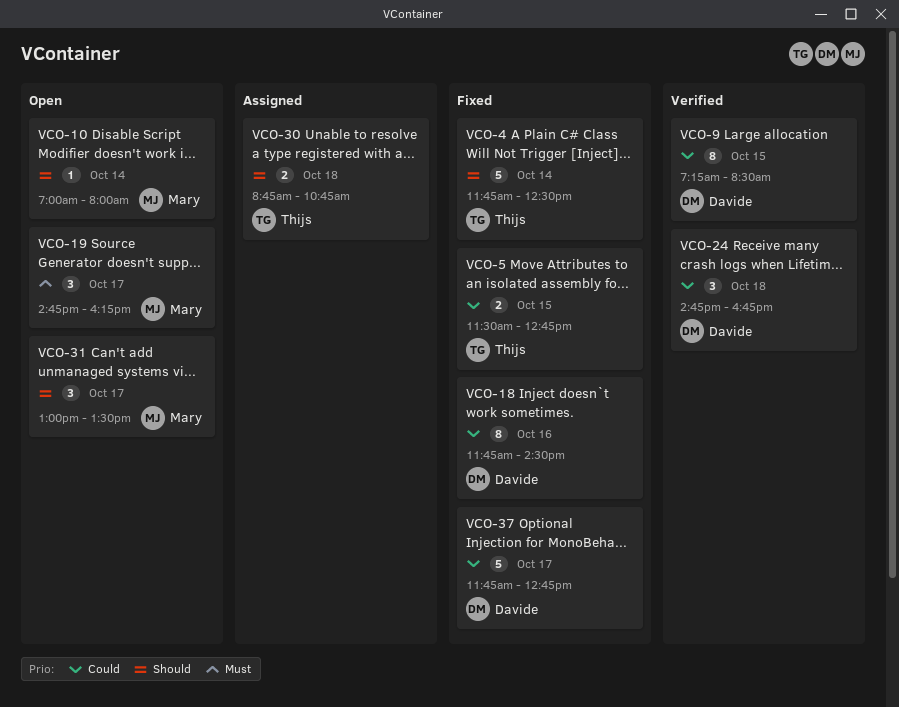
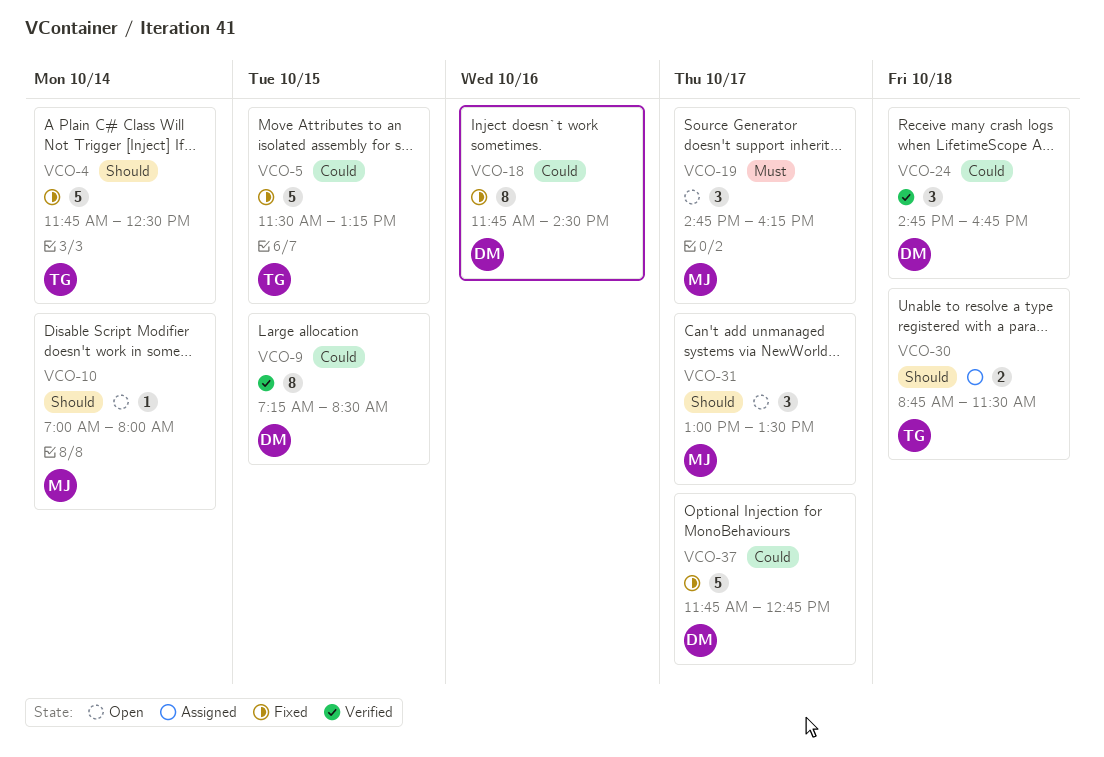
VCO-5, estimate: 2 -> 5
VCO-5, ends: 12:45 -> 13:15
VCO-30, ends: 10:45 -> 11:30

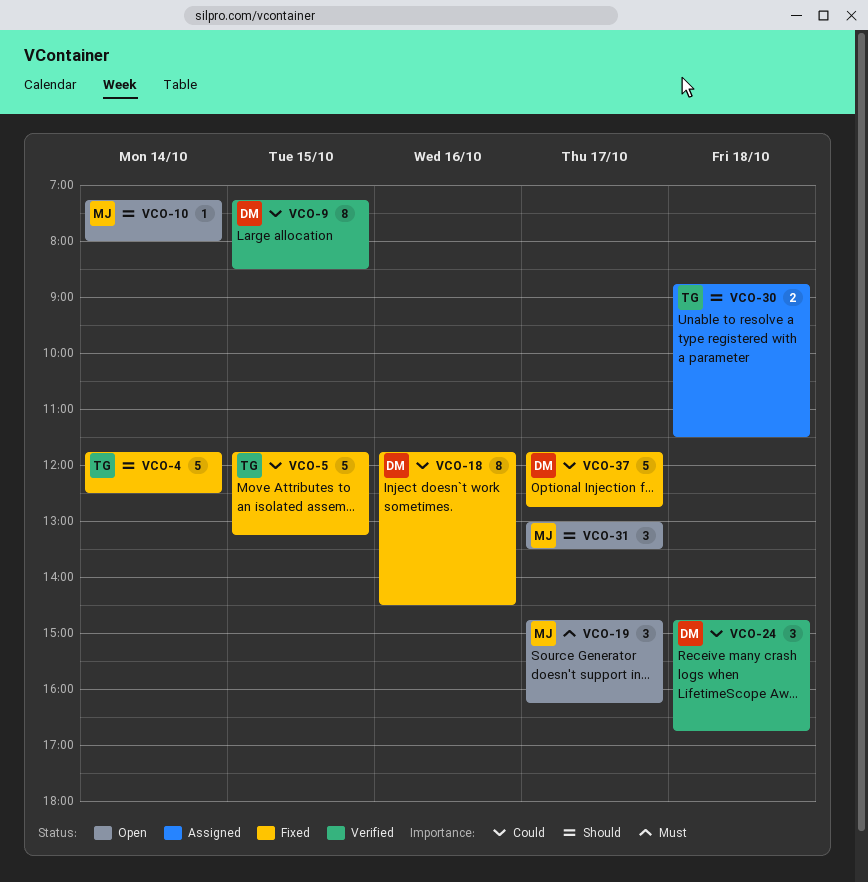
VCO-5, begins: 11:30 -> 11:45
VCO-10, begins: 07:00 -> 07:15

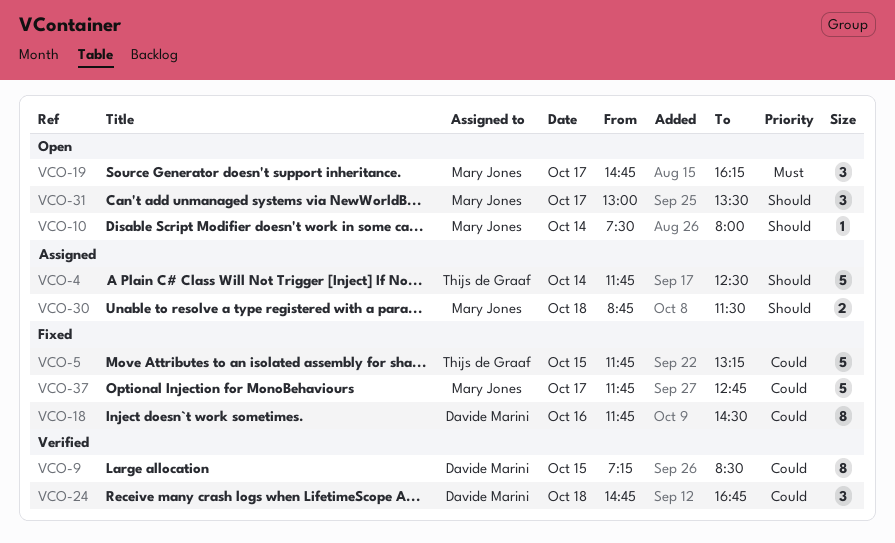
VCO-4, status: Fixed -> Assigned
VCO-10, begins: 07:15 -> 07:30
VCO-30, owner: Thijs de Graaf -> Mary Jones
VCO-37, owner: Davide Marini -> Mary Jones

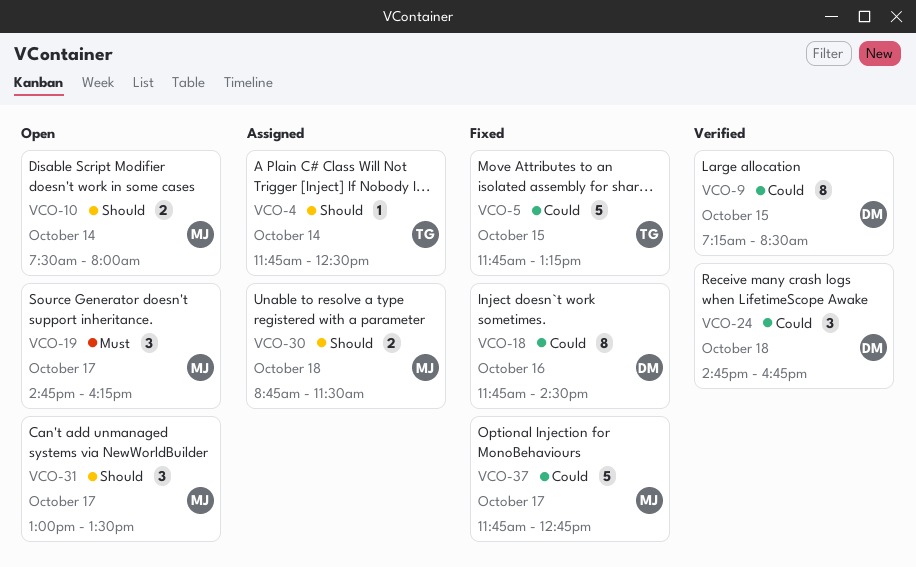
VCO-4, estimate: 5 -> 1
VCO-10, estimate: 1 -> 2

